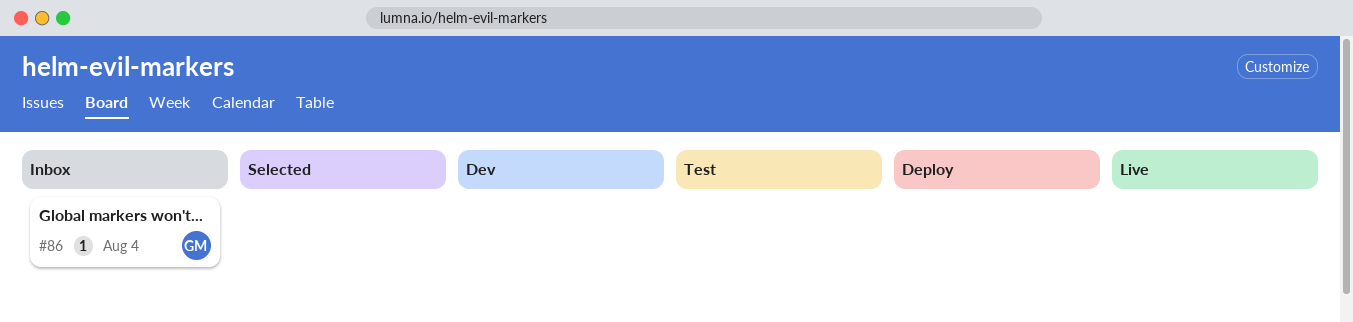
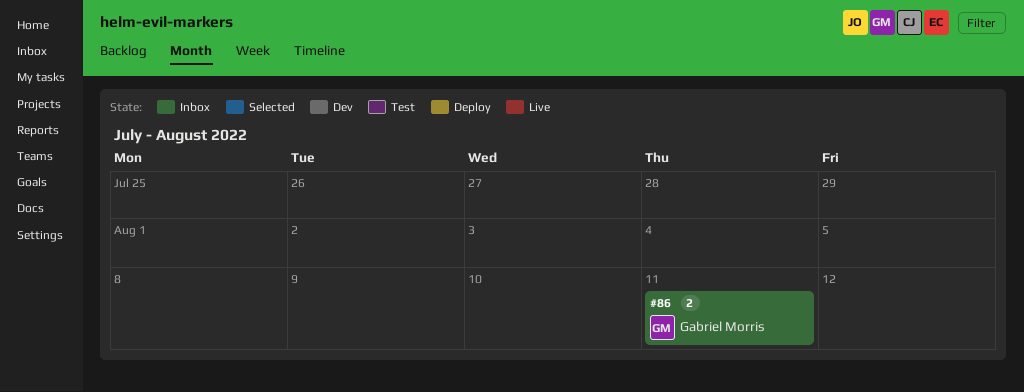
#86, estimate: 1 -> 2
#86, due: Aug 4 -> Aug 11

